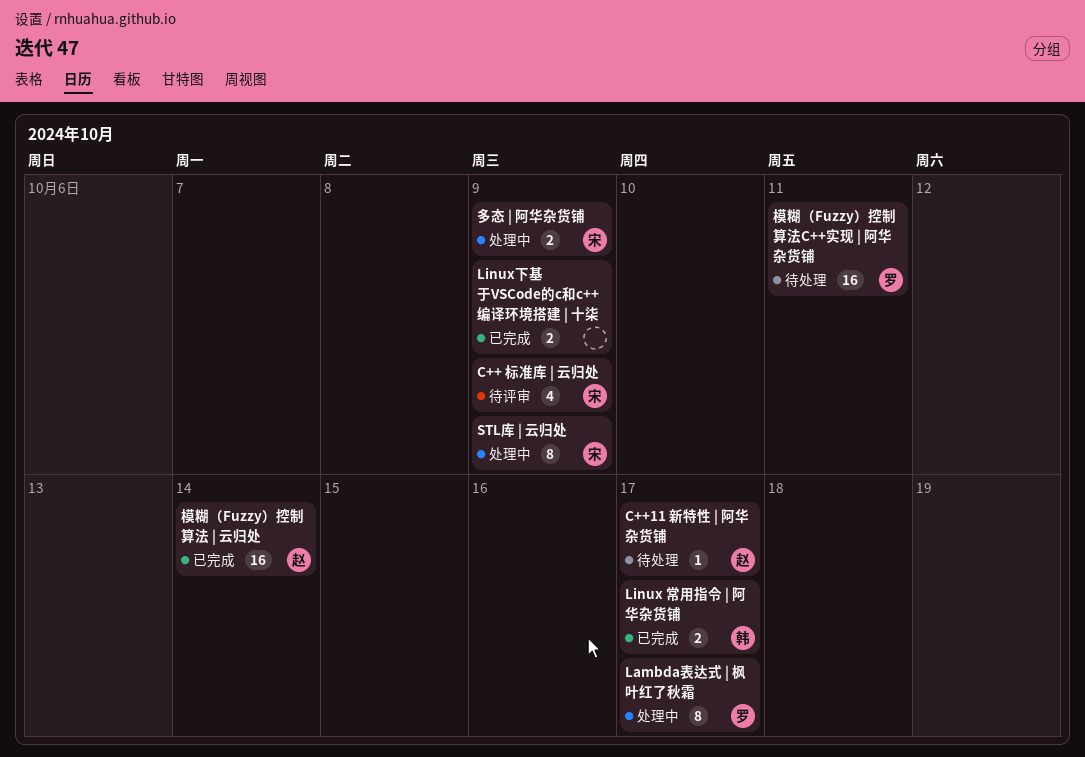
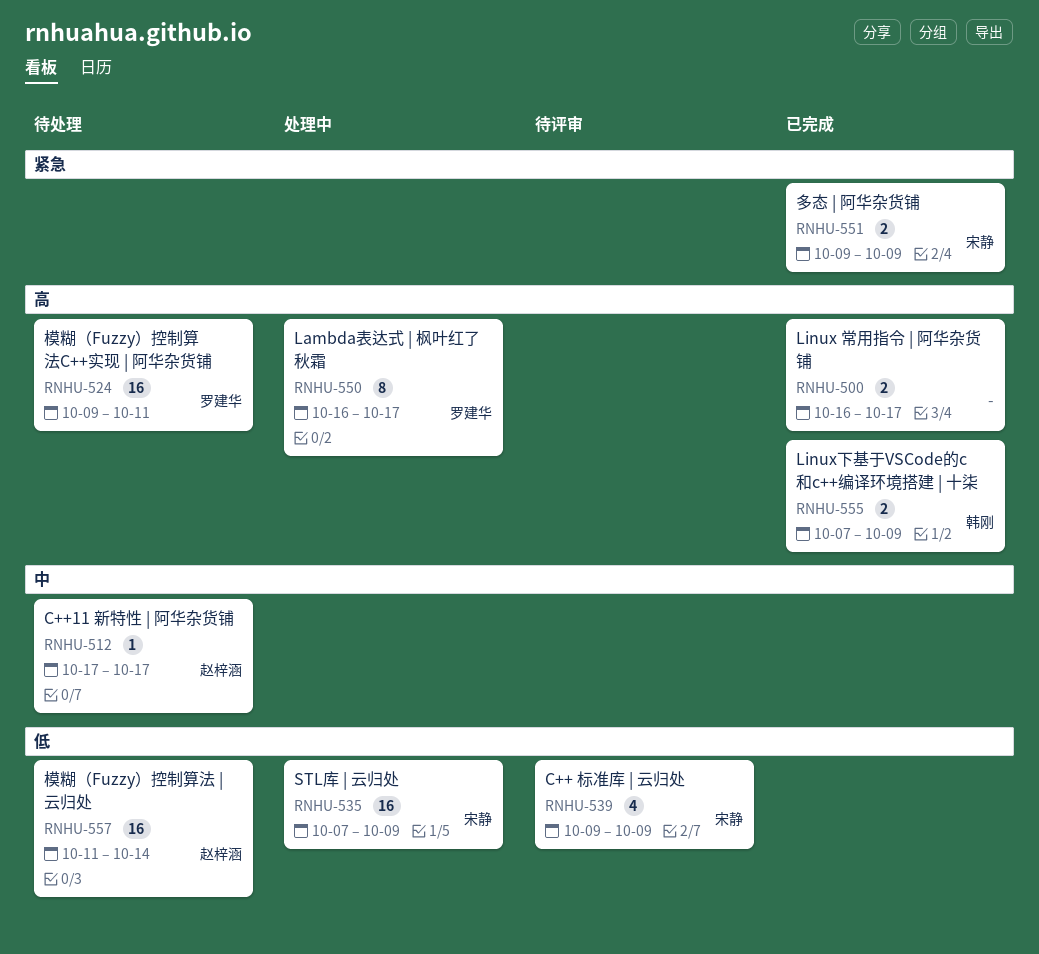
Linux 常用指令 | 阿华杂货铺, owner: 韩刚 -> none
Linux下基于VSCode的c和c++编译环境搭建 | 十柒, owner: none -> 韩刚
STL库 | 云归处, estimate: 8 -> 16
多态 | 阿华杂货铺, status: 处理中 -> 已完成
模糊（Fuzzy）控制算法 | 云归处, status: 已完成 -> 待处理

